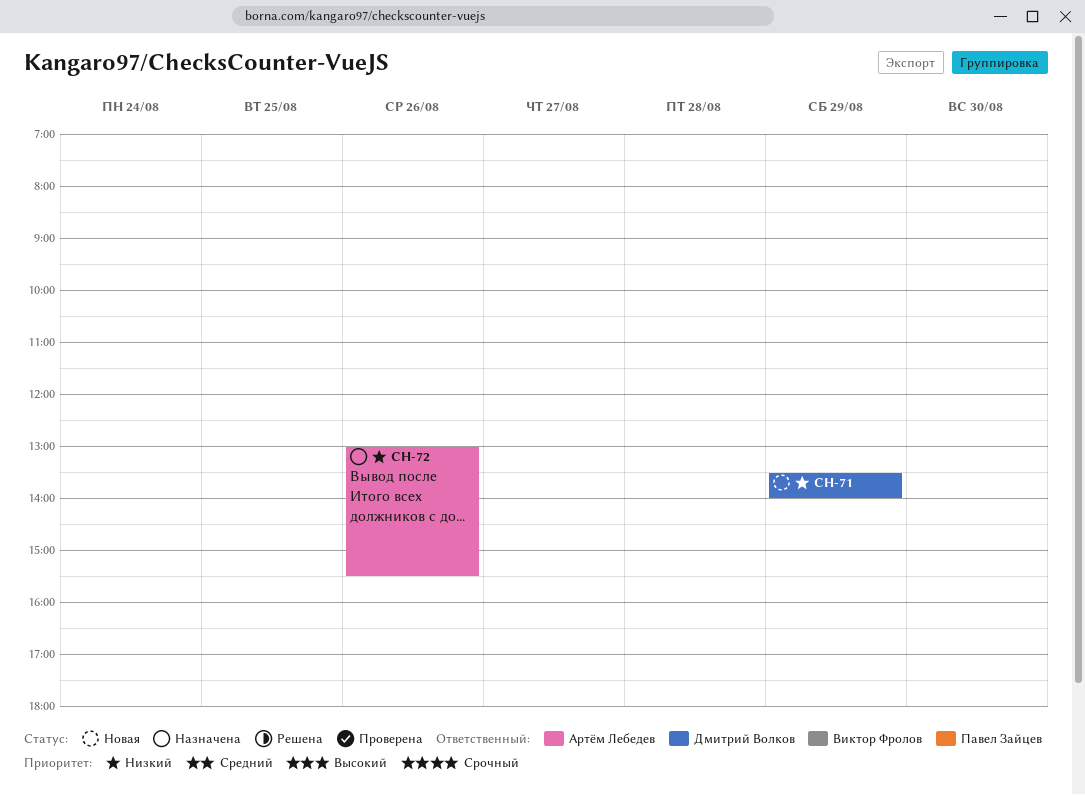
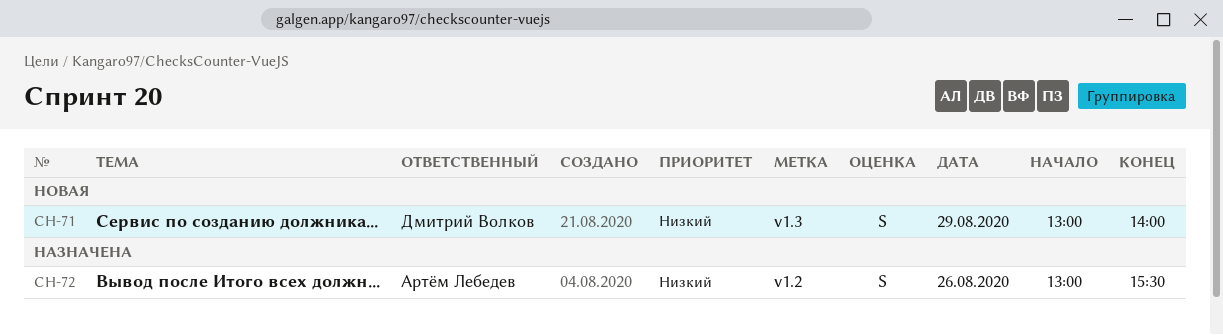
CH-71, begins: 13:30 -> 13:00

